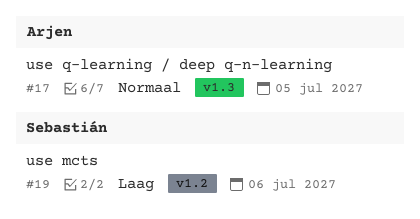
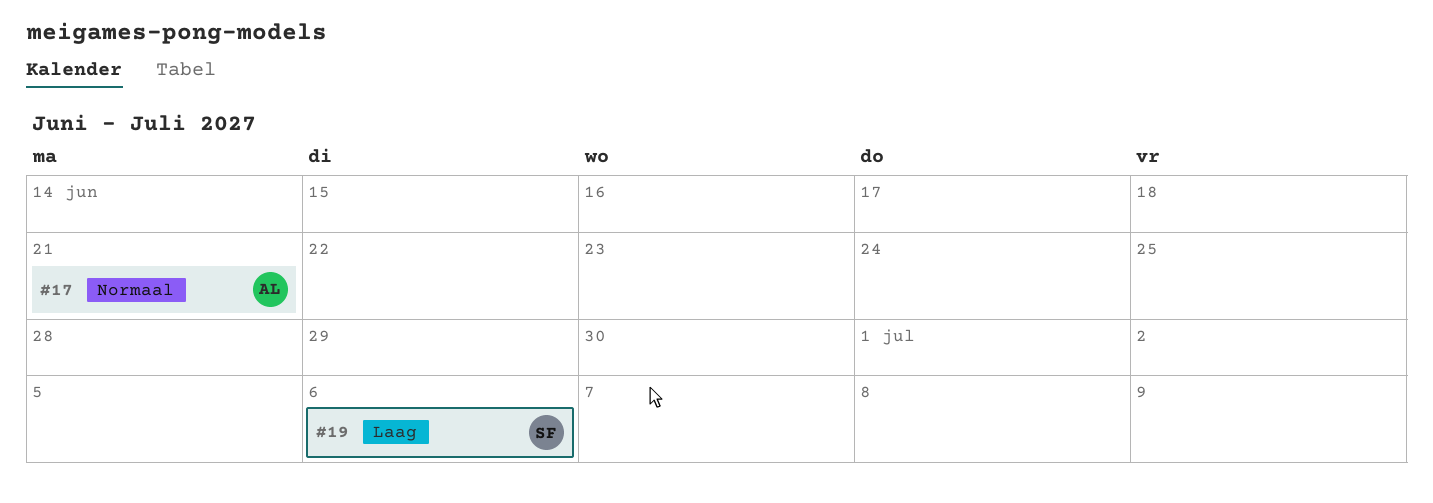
#17, due: Jul 5 -> Jun 21

